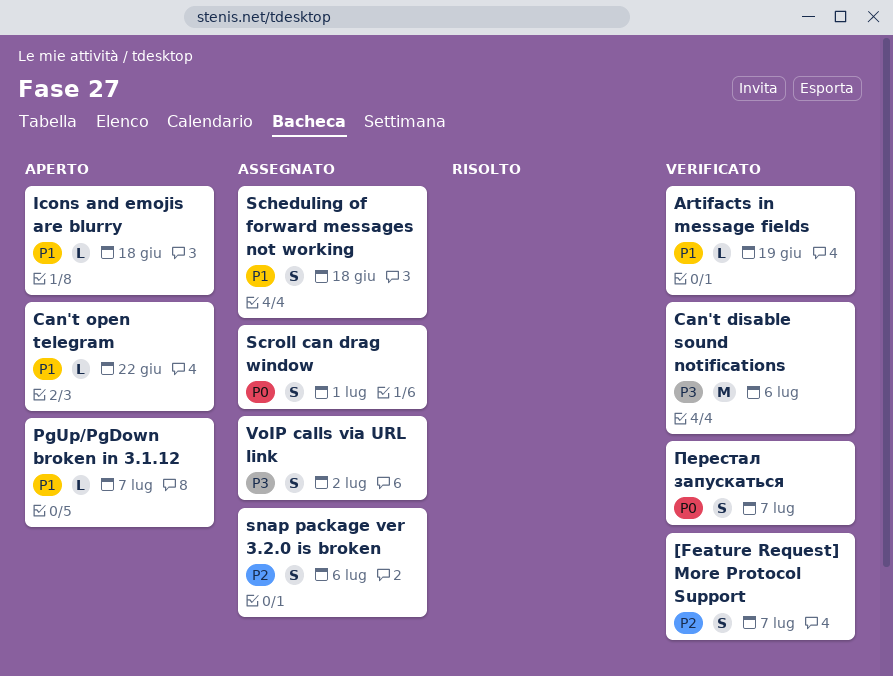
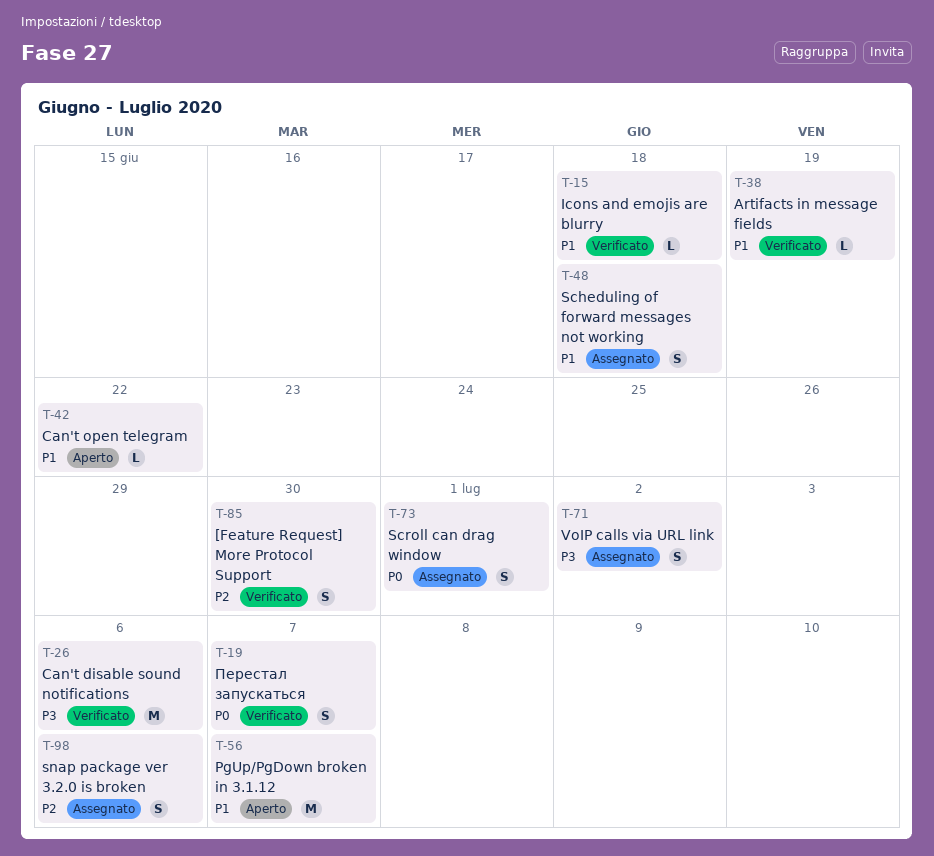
[Feature Request] More Protocol Support, due: Jul 7 -> Jun 30
Icons and emojis are blurry, status: Aperto -> Verificato
PgUp/PgDown broken in 3.1.12, estimate: L -> M

